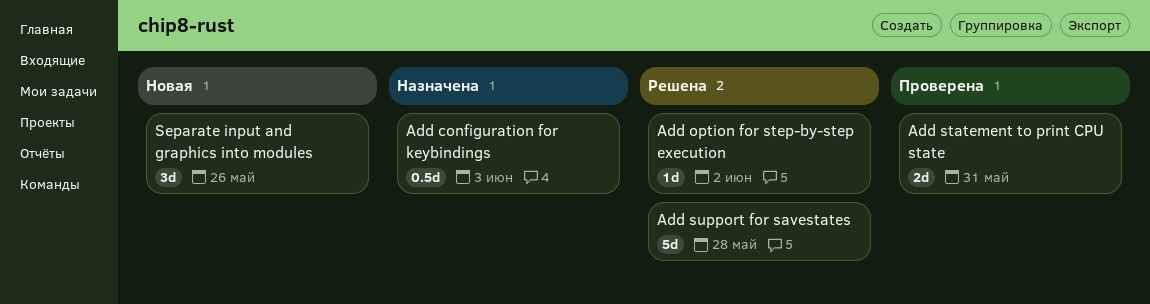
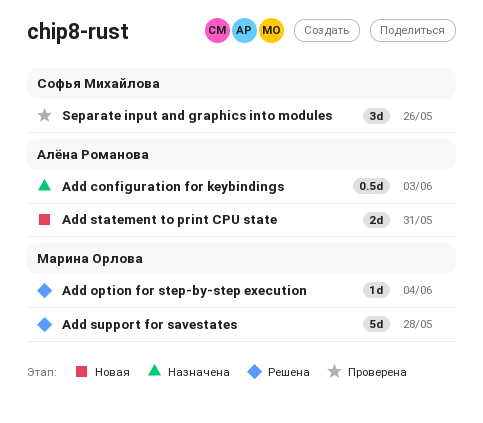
Add option for step-by-step execution, due: Jun 2 -> Jun 4
Add statement to print CPU state, status: Проверена -> Новая
Separate input and graphics into modules, status: Новая -> Проверена

